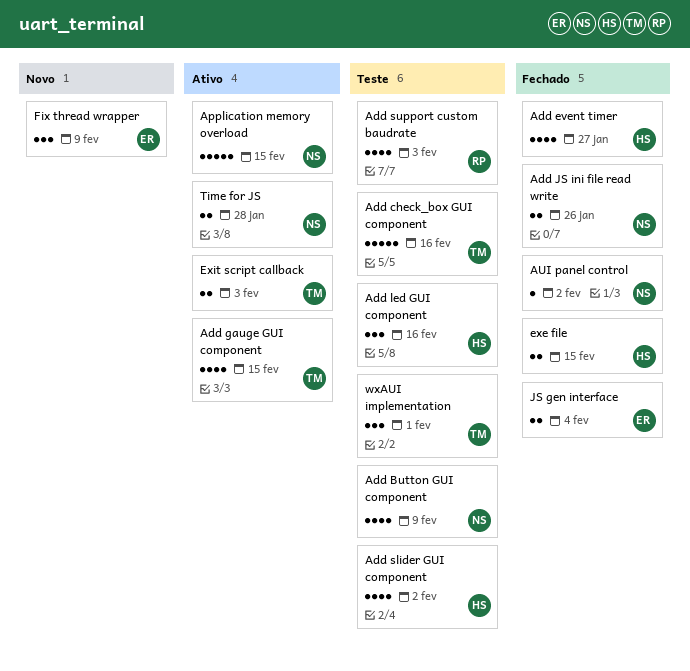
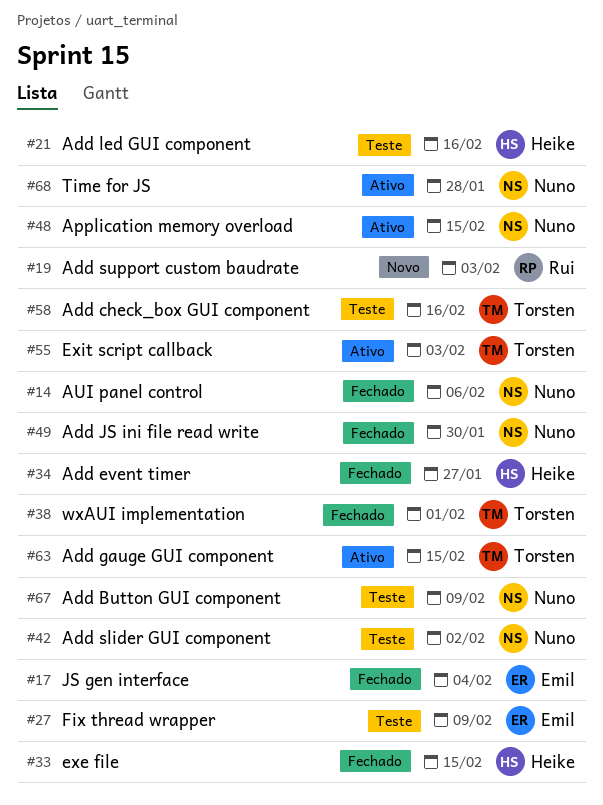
Add JS ini file read write, due: Jan 26 -> Jan 30
Add slider GUI component, owner: Heike -> Nuno
Add support custom baudrate, status: Teste -> Novo
AUI panel control, due: Feb 2 -> Feb 6
Fix thread wrapper, status: Novo -> Teste
wxAUI implementation, status: Teste -> Fechado

